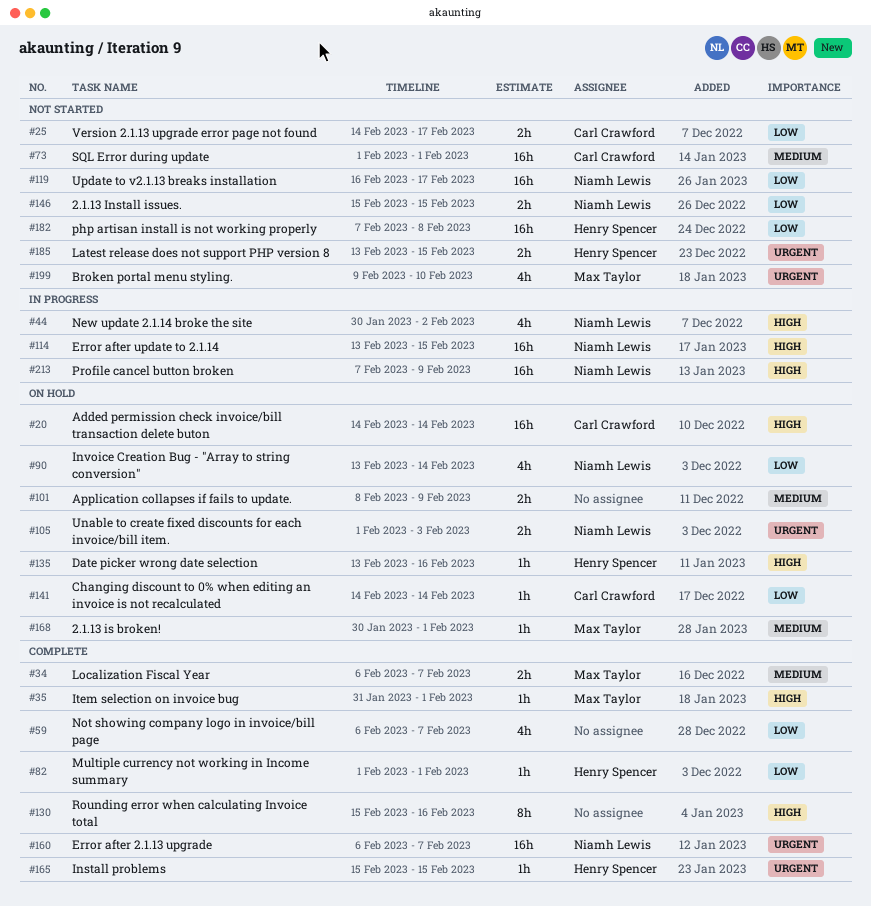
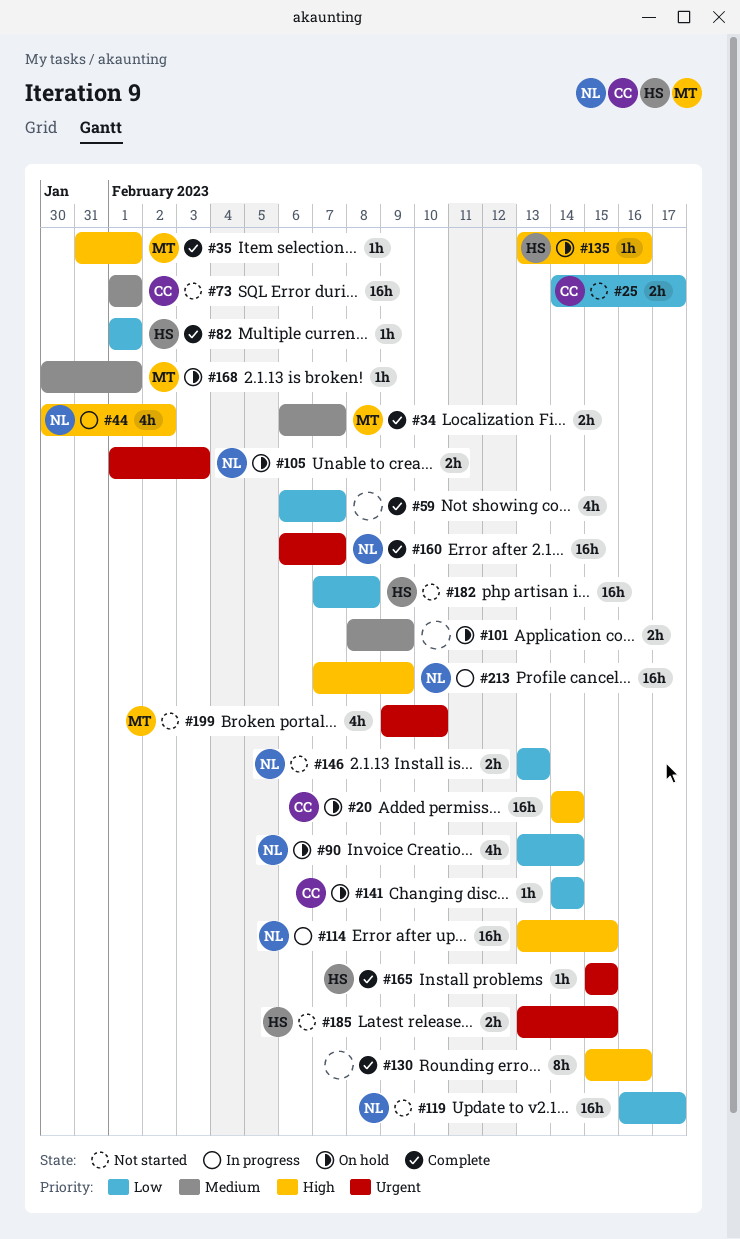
#146, start: Feb 15 -> Feb 13
#146, due: Feb 15 -> Feb 13

